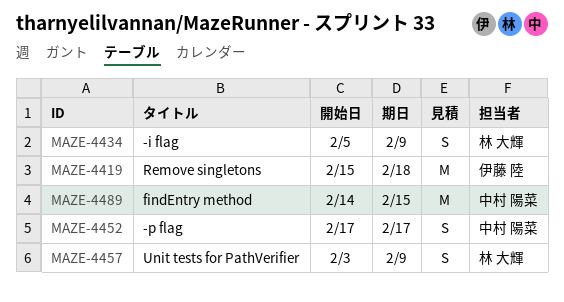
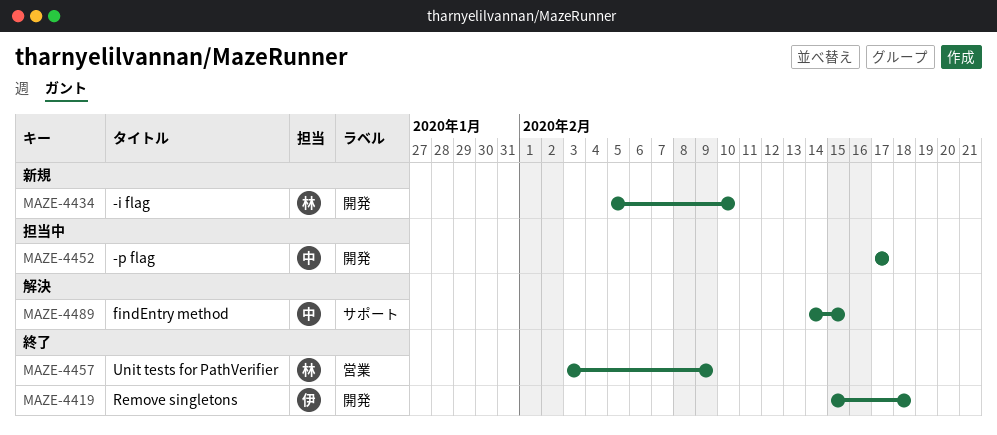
MAZE-4434, due: Feb 9 -> Feb 10

